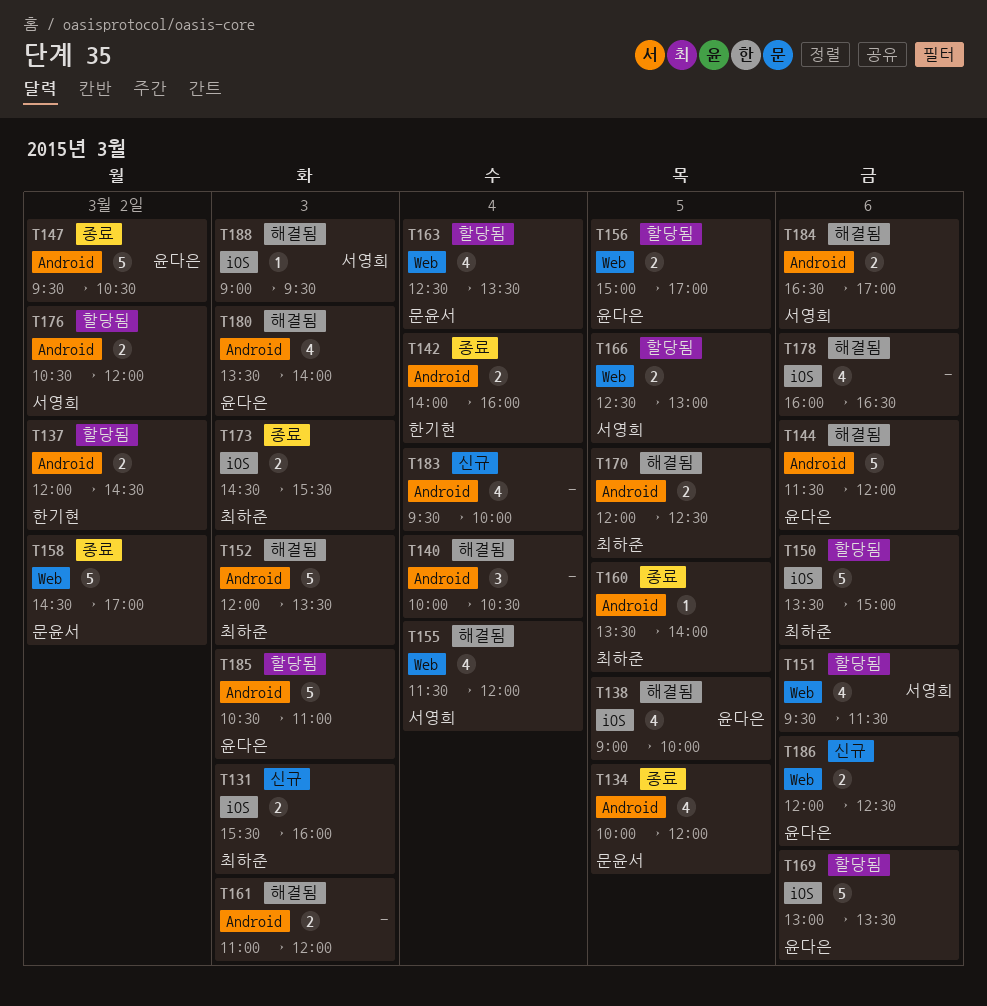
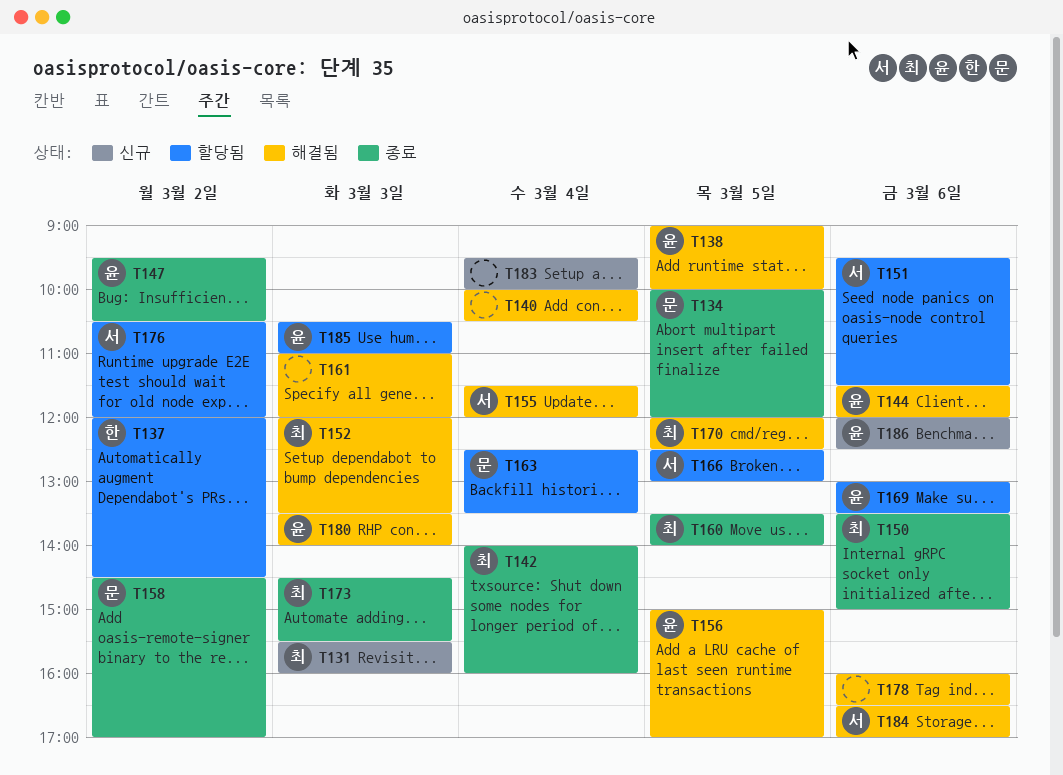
T142, owner: 한기현 -> 최하준
T150, status: 할당됨 -> 종료
T156, status: 할당됨 -> 해결됨
T188: present -> none

